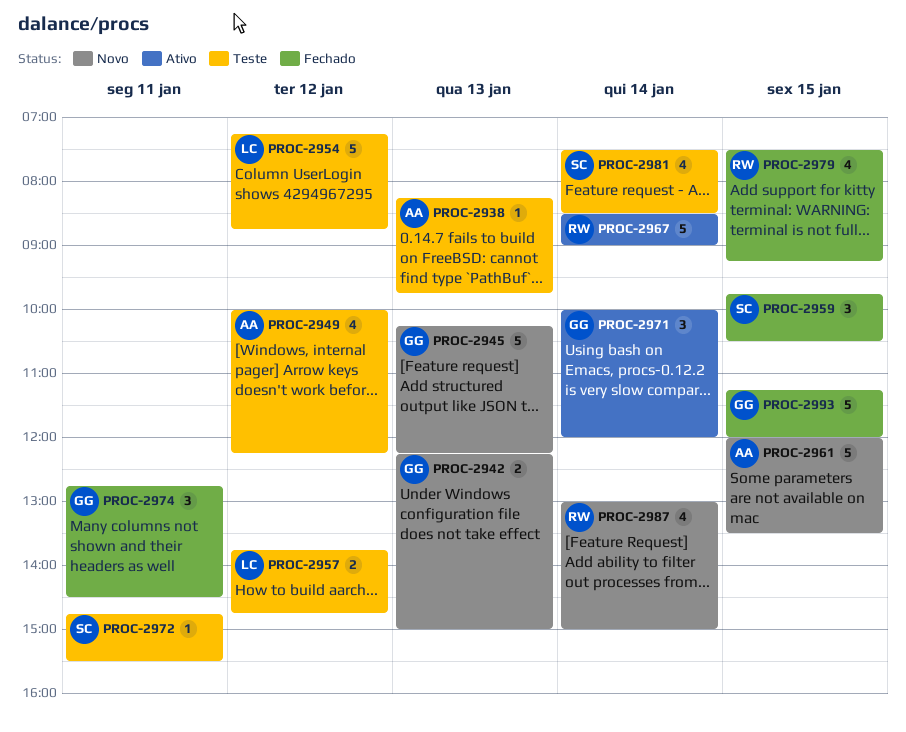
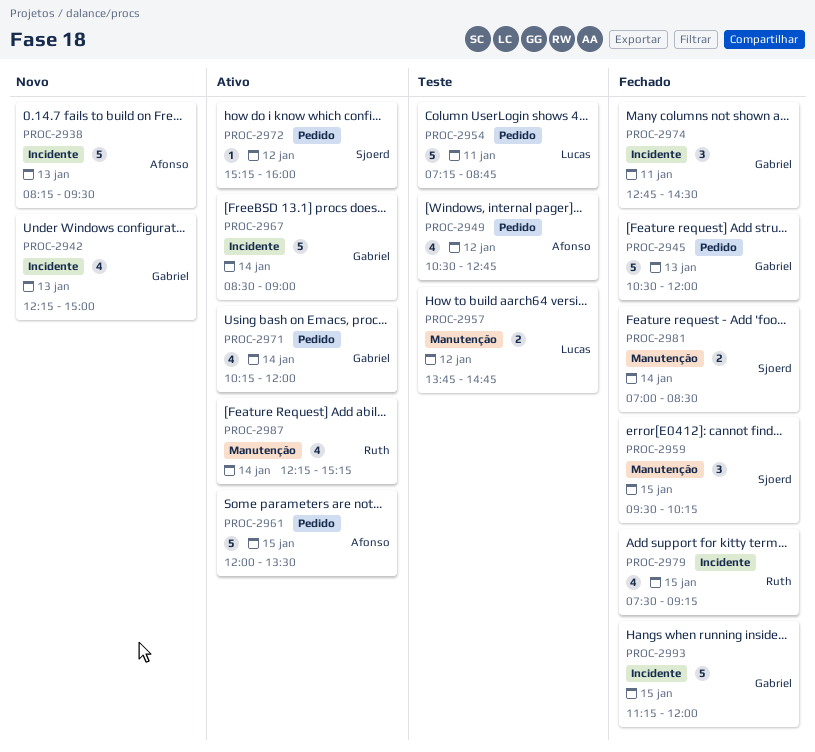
PROC-2938, status: Teste -> Novo
PROC-2938, estimate: 1 -> 5
PROC-2938, ends: 09:45 -> 09:30
PROC-2942, estimate: 2 -> 4
PROC-2945, status: Novo -> Fechado
PROC-2945, begins: 10:15 -> 10:30
PROC-2945, ends: 12:15 -> 12:00
PROC-2949, begins: 10:00 -> 10:30
PROC-2949, ends: 12:15 -> 12:45
PROC-2954, day: Jan 12 -> Jan 11
PROC-2959, begins: 09:45 -> 09:30
PROC-2959, ends: 10:30 -> 10:15
PROC-2961, status: Novo -> Ativo
PROC-2967, owner: Ruth -> Gabriel
PROC-2971, estimate: 3 -> 4
PROC-2971, begins: 10:00 -> 10:15
PROC-2972, status: Teste -> Ativo
PROC-2972, day: Jan 11 -> Jan 12
PROC-2972, begins: 14:45 -> 15:15
PROC-2972, ends: 15:30 -> 16:00
PROC-2981, status: Teste -> Fechado
PROC-2981, estimate: 4 -> 2
PROC-2981, begins: 07:30 -> 07:00
PROC-2987, status: Novo -> Ativo
PROC-2987, begins: 13:00 -> 12:15
PROC-2987, ends: 15:00 -> 15:15

